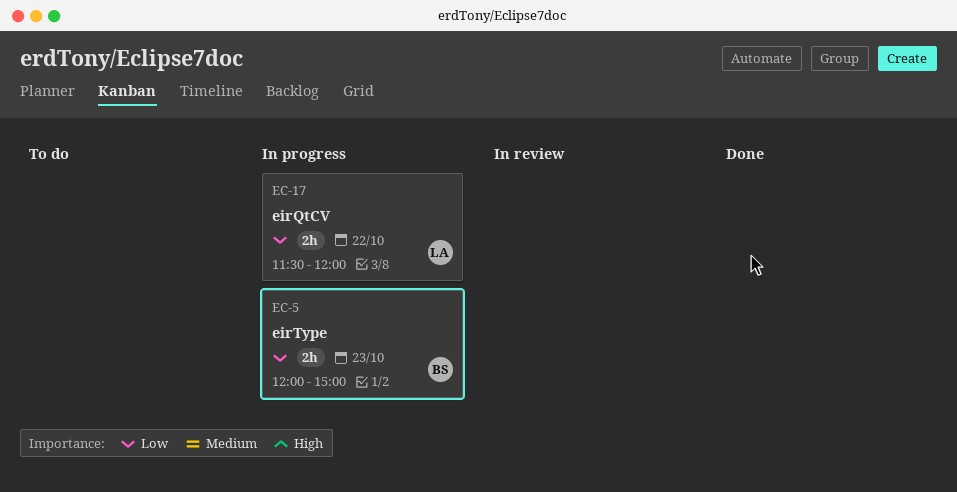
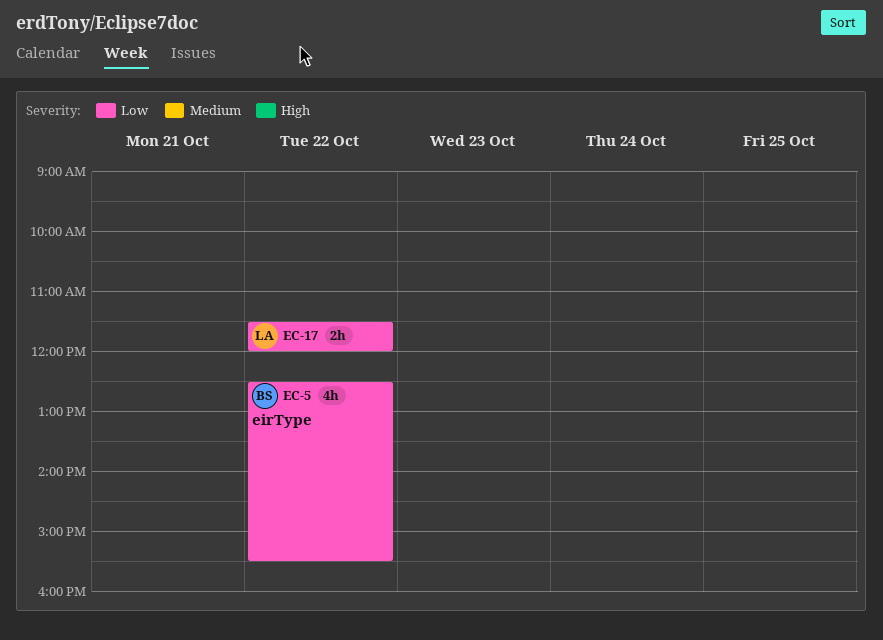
EC-5, estimate: 2h -> 4h
EC-5, day: Oct 23 -> Oct 22
EC-5, begins: 12:00 -> 12:30
EC-5, ends: 15:00 -> 15:30

